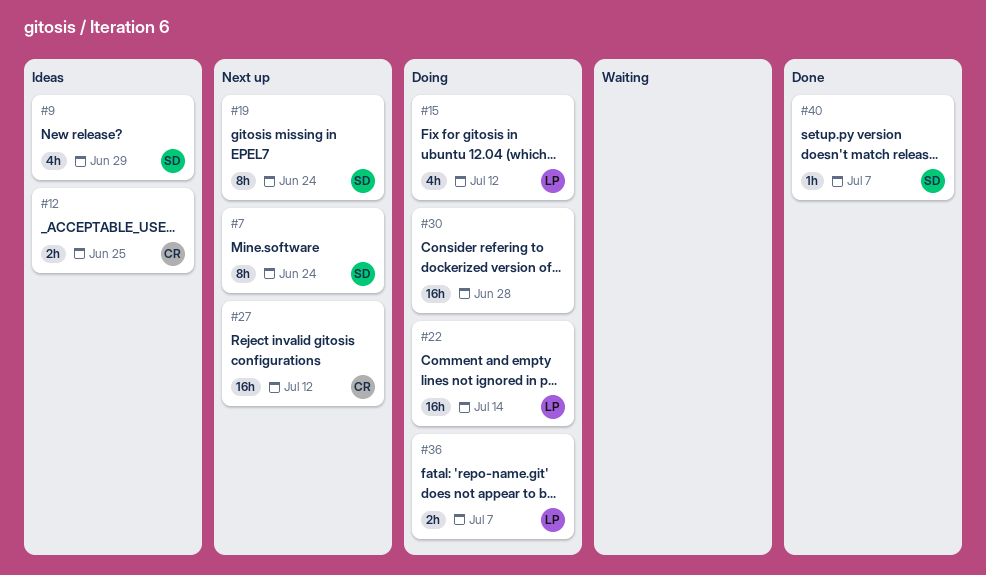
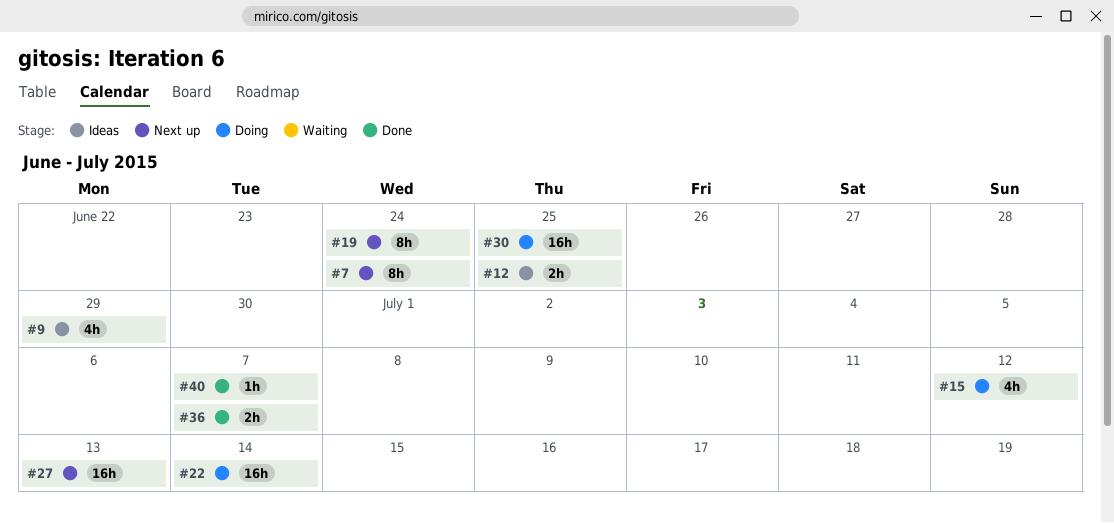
#27, due: Jul 12 -> Jul 13
#30, due: Jun 28 -> Jun 25
#36, status: Doing -> Done

